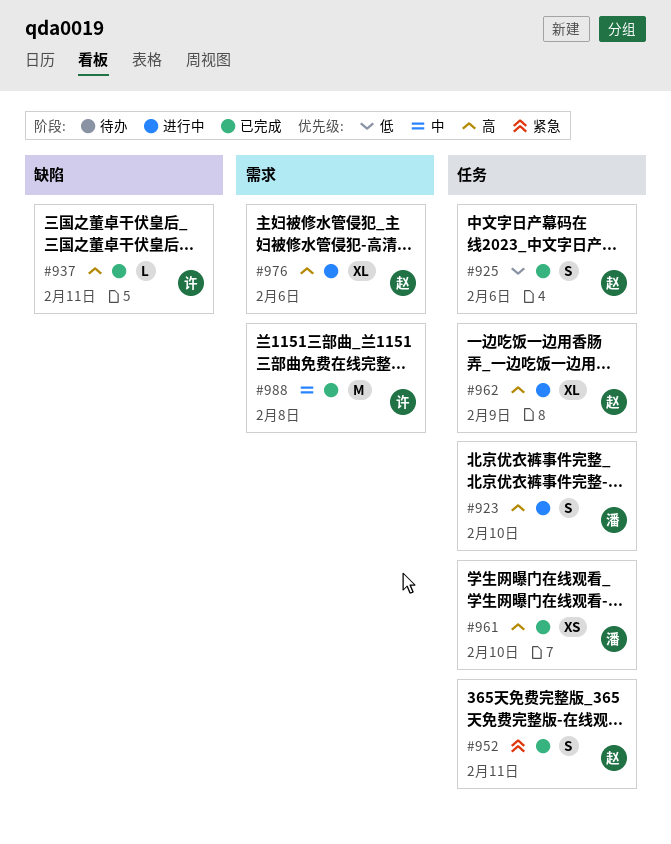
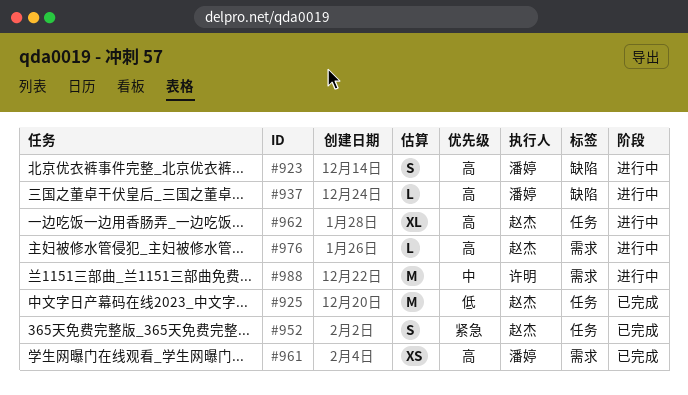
#923, label: 任务 -> 缺陷
#925, estimate: S -> M
#937, status: 已完成 -> 进行中
#937, owner: 许明 -> 潘婷
#961, label: 任务 -> 需求
#976, estimate: XL -> L
#988, status: 已完成 -> 进行中

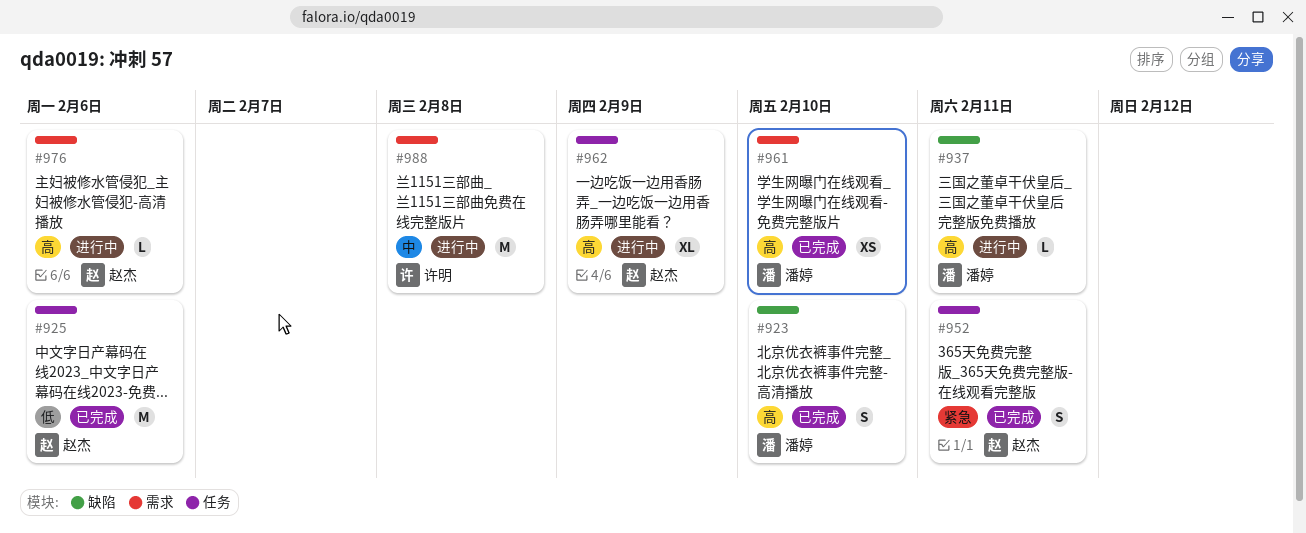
#923, status: 进行中 -> 已完成

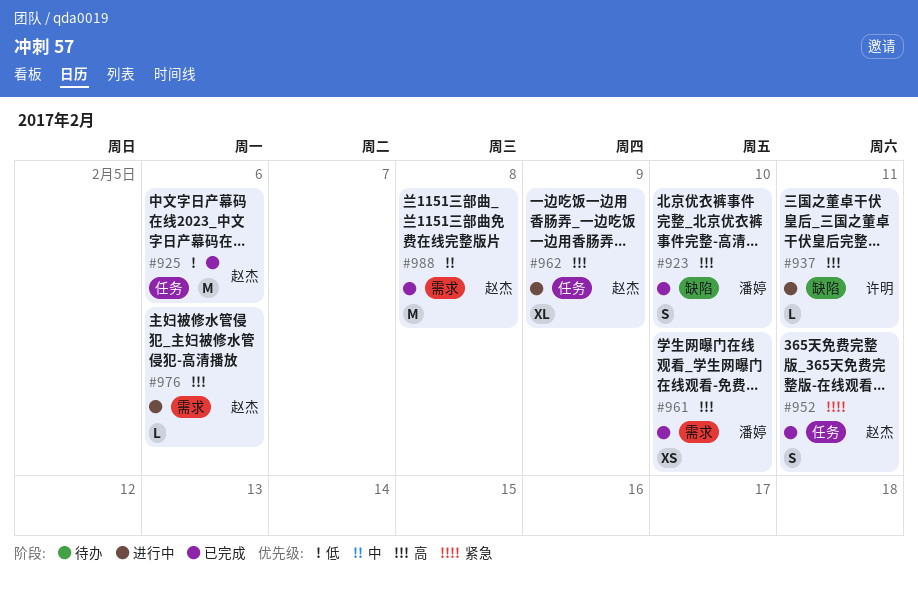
#937, owner: 潘婷 -> 许明
#988, status: 进行中 -> 已完成
#988, owner: 许明 -> 赵杰

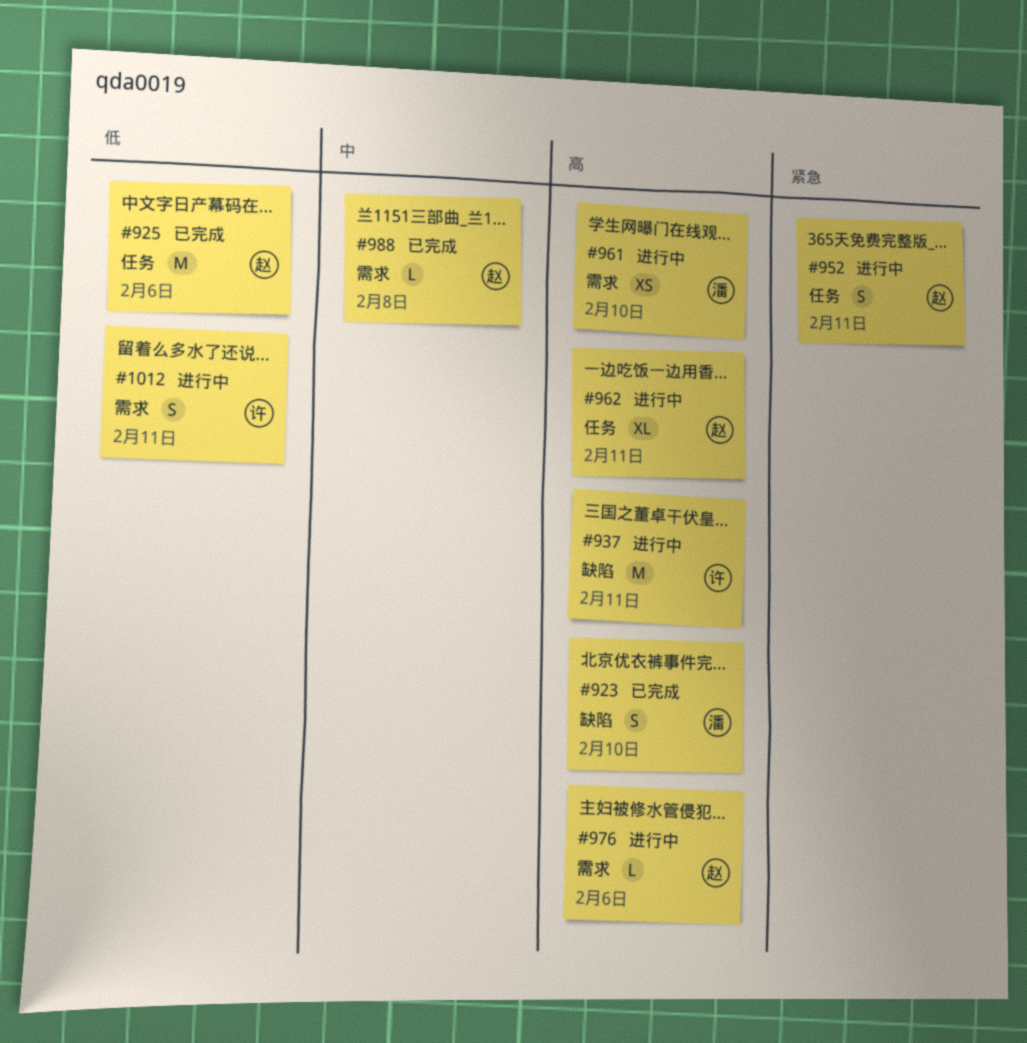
#937, estimate: L -> M
#952, status: 已完成 -> 进行中
#961, status: 已完成 -> 进行中
#962, due: Feb 9 -> Feb 11
#988, estimate: M -> L
#1012: none -> present

